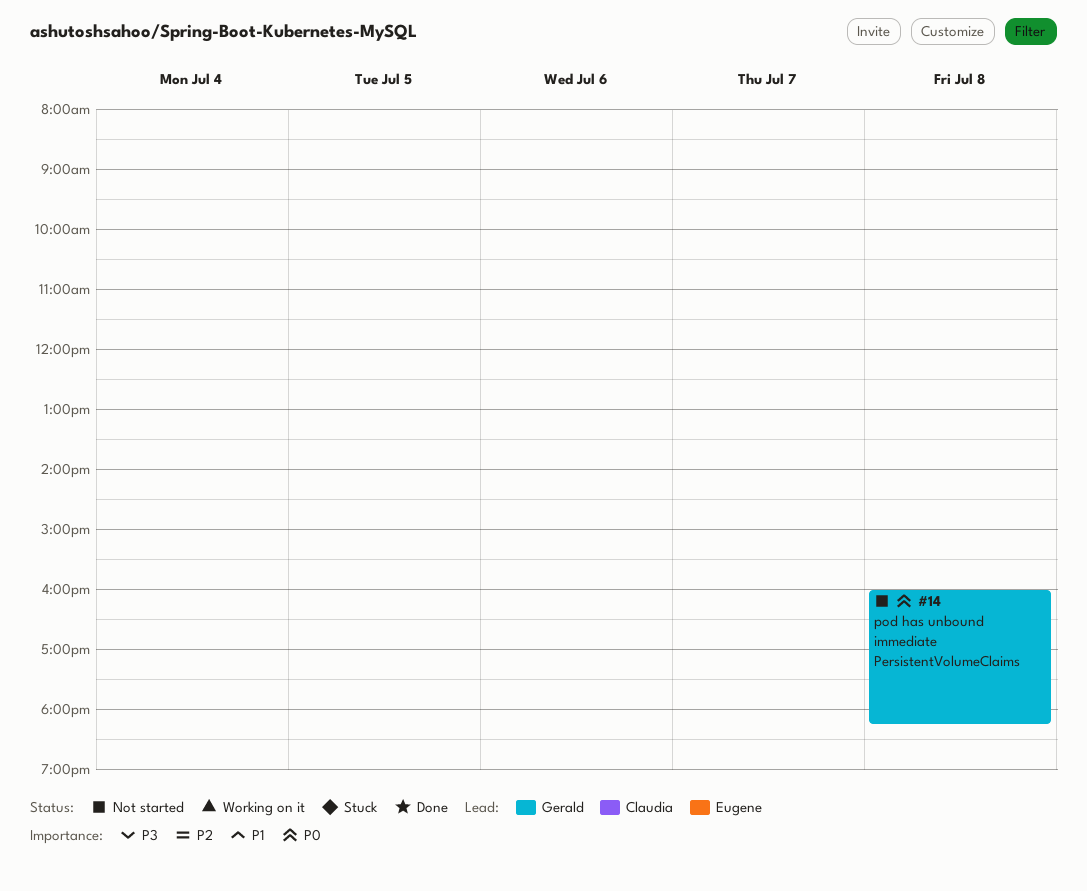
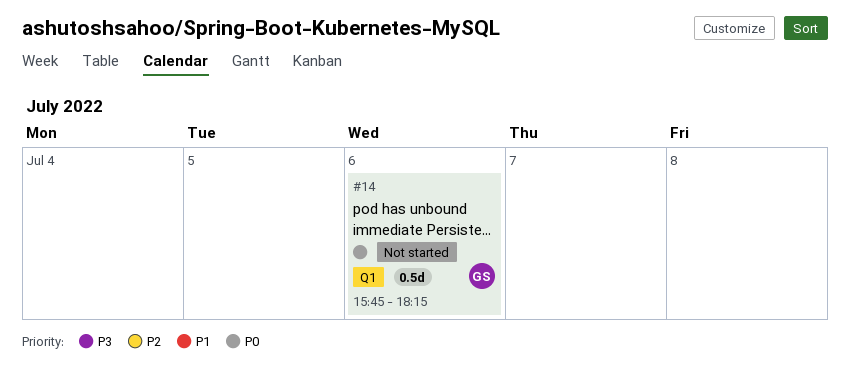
#14, day: Jul 8 -> Jul 6
#14, begins: 16:00 -> 15:45

